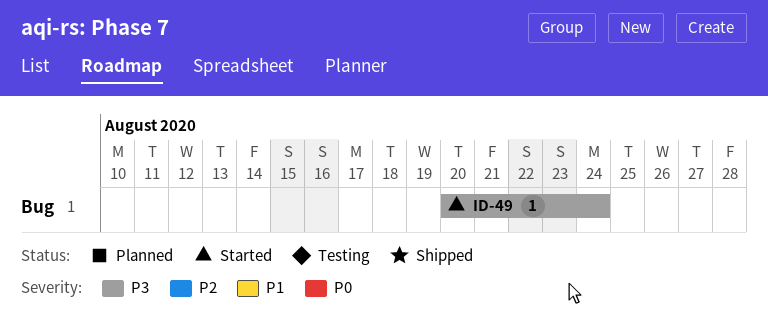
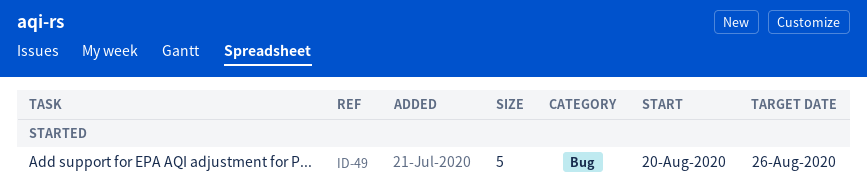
ID-49, estimate: 1 -> 5
ID-49, due: Aug 24 -> Aug 26

